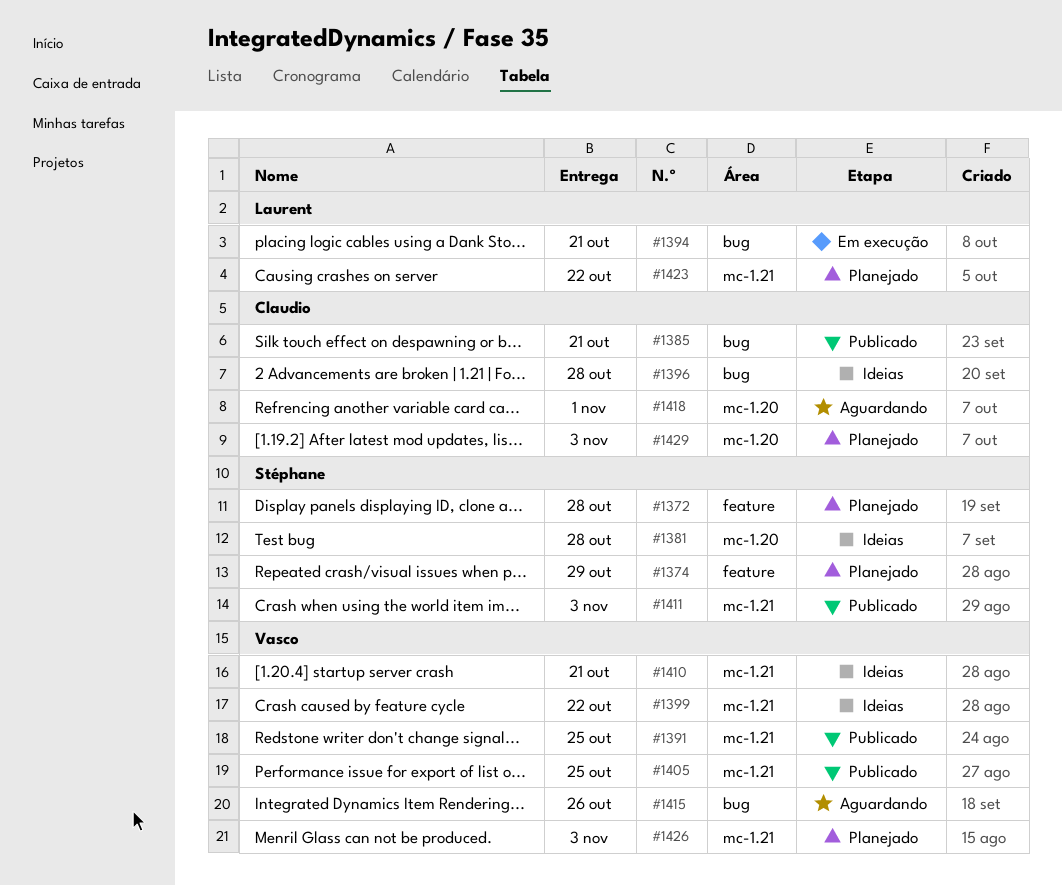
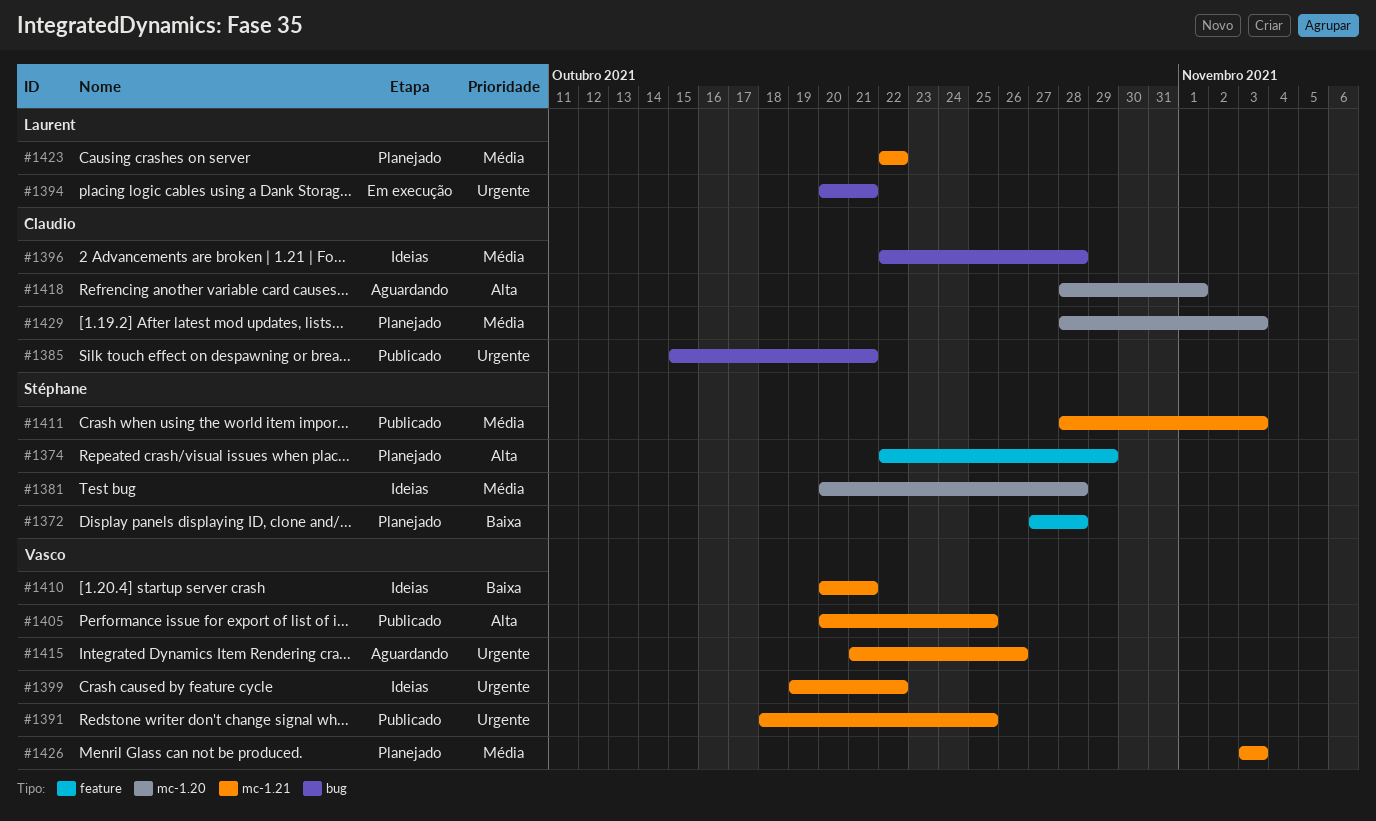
#1415, label: bug -> mc-1.21

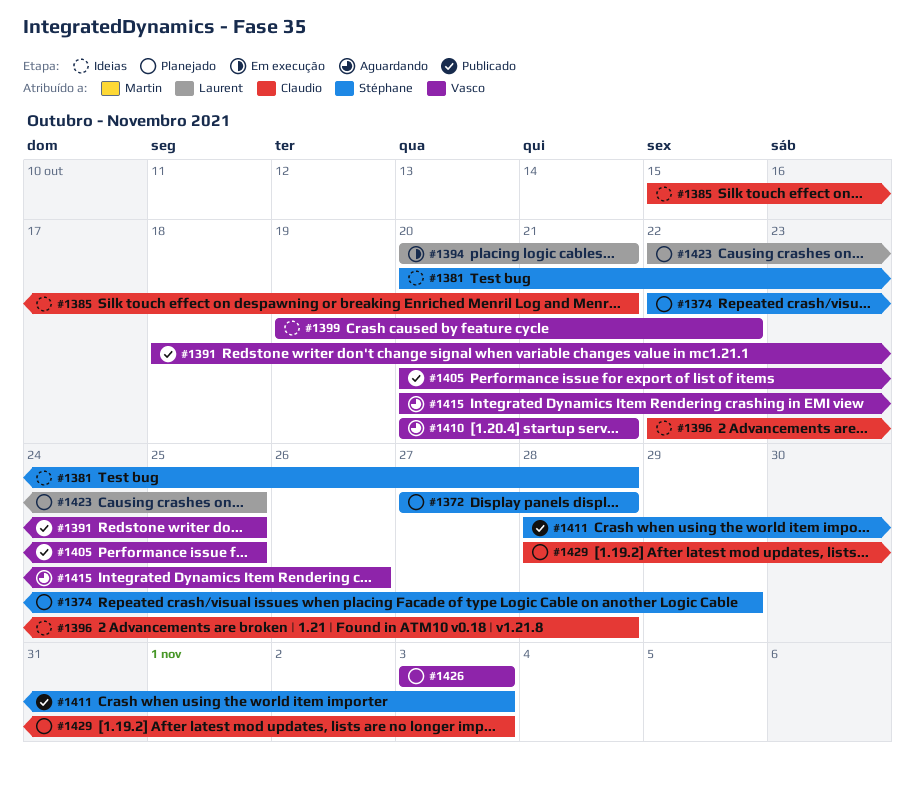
#1385, status: Publicado -> Ideias
#1410, status: Ideias -> Aguardando
#1415, start: Oct 21 -> Oct 20
#1418: present -> none
#1423, due: Oct 22 -> Oct 25

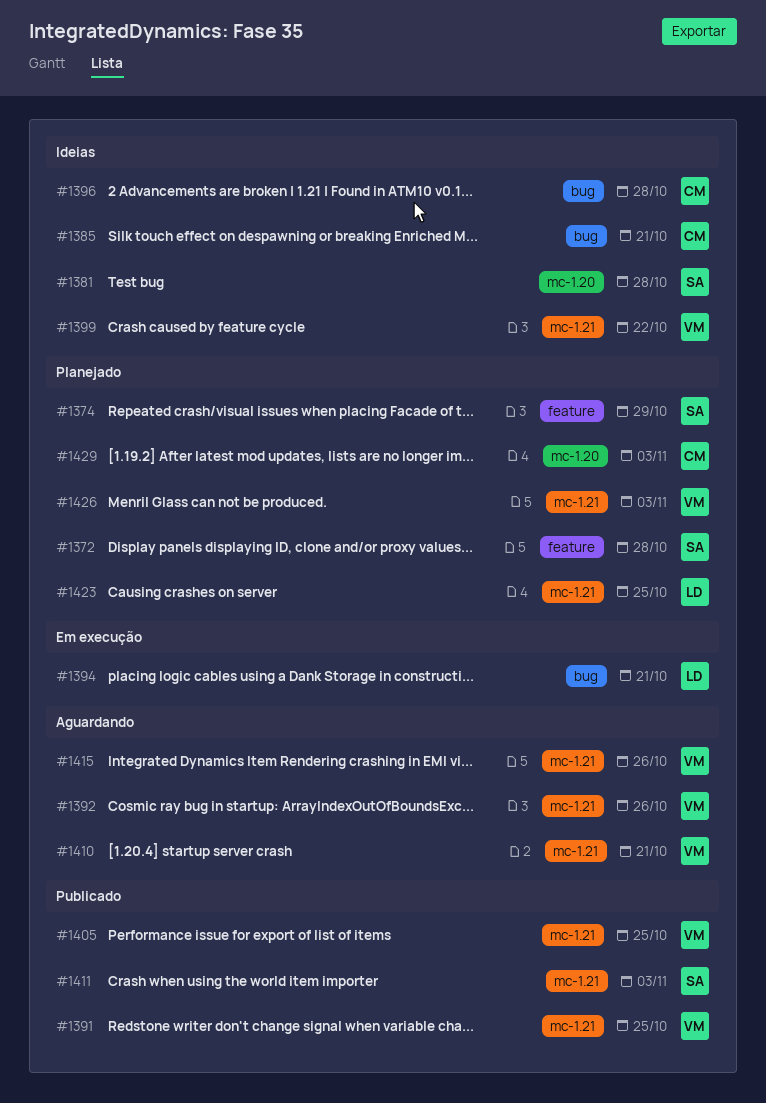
#1392: none -> present

